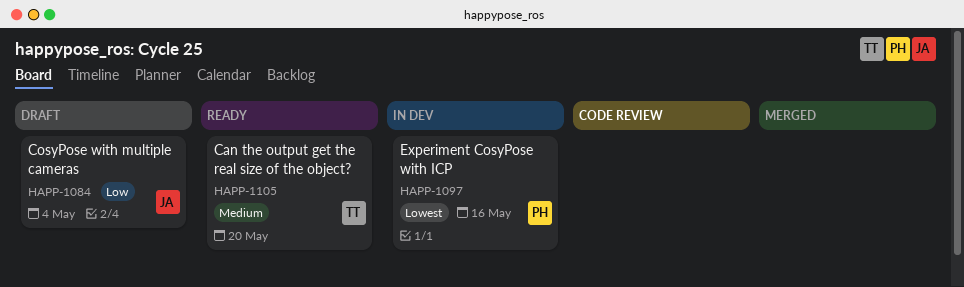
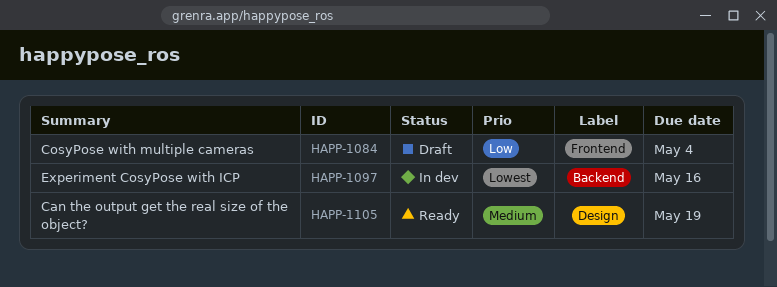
HAPP-1105, due: May 20 -> May 19

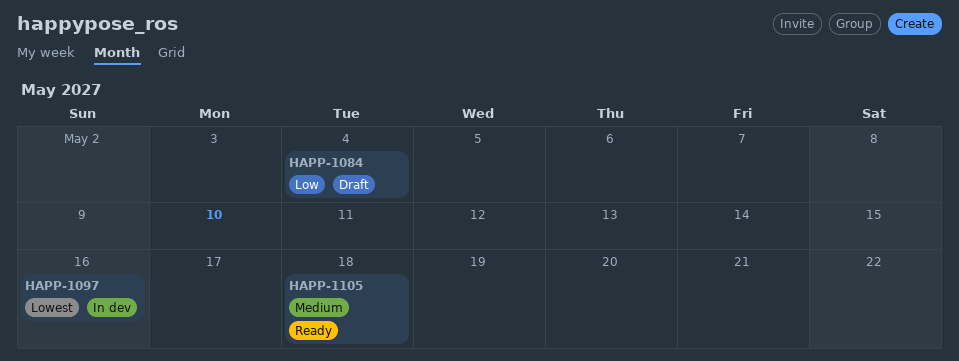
HAPP-1105, due: May 19 -> May 18

